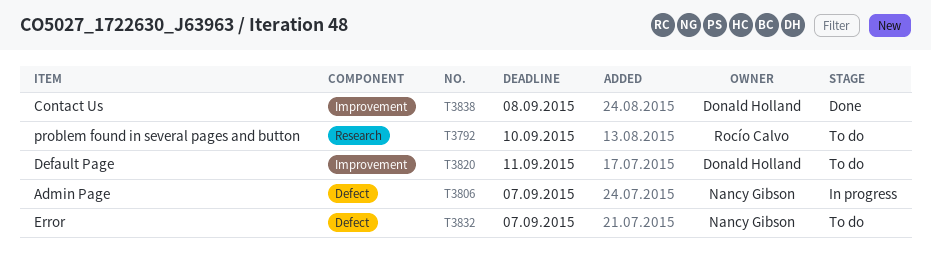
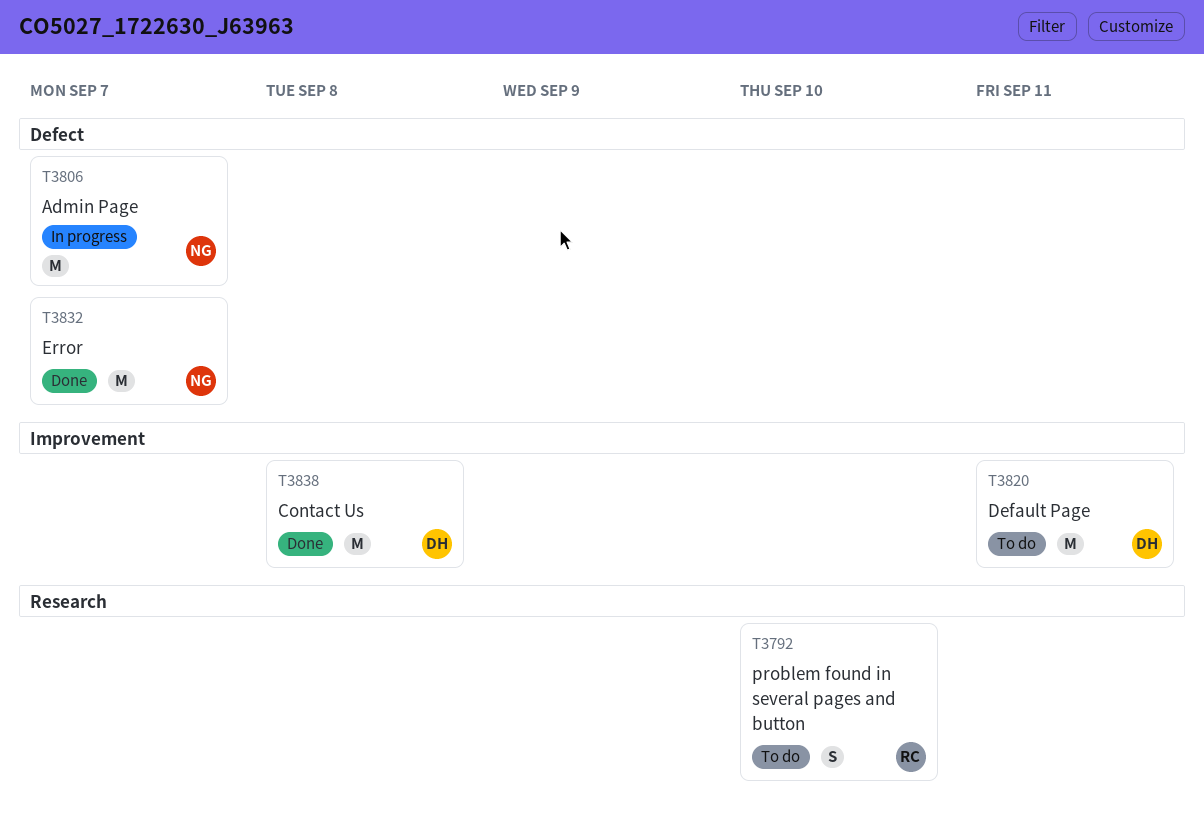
T3832, status: To do -> Done

